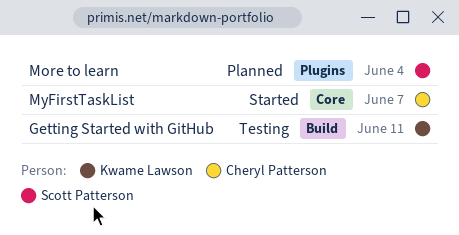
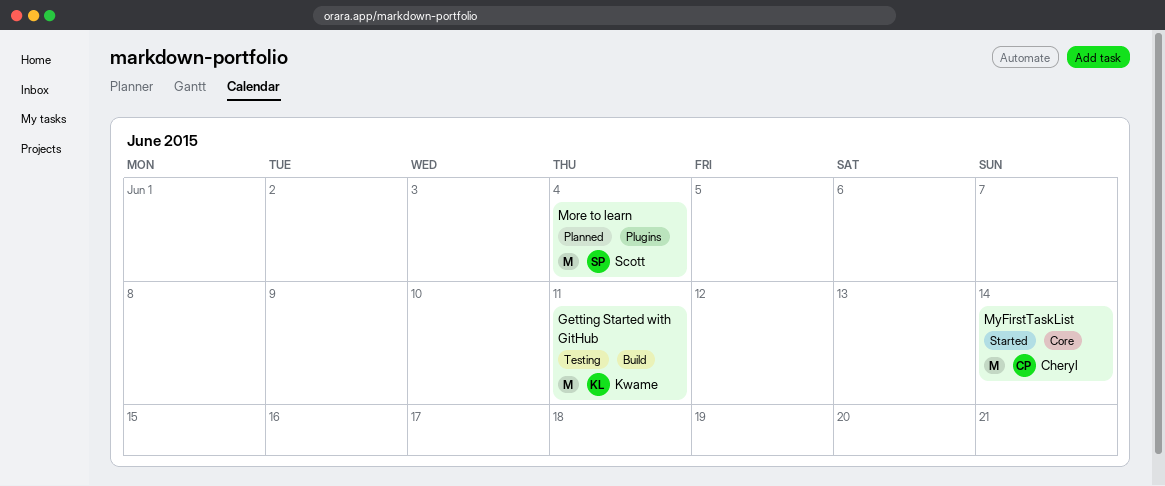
MyFirstTaskList, due: Jun 7 -> Jun 14

